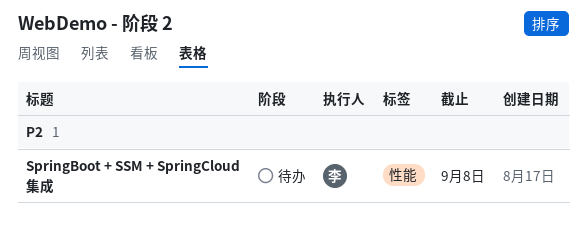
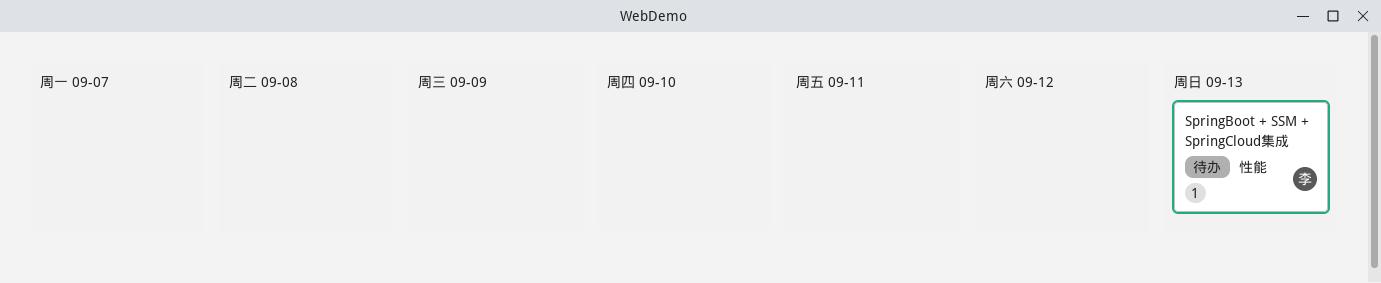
SpringBoot + SSM + SpringCloud集成, due: Sep 8 -> Sep 13

